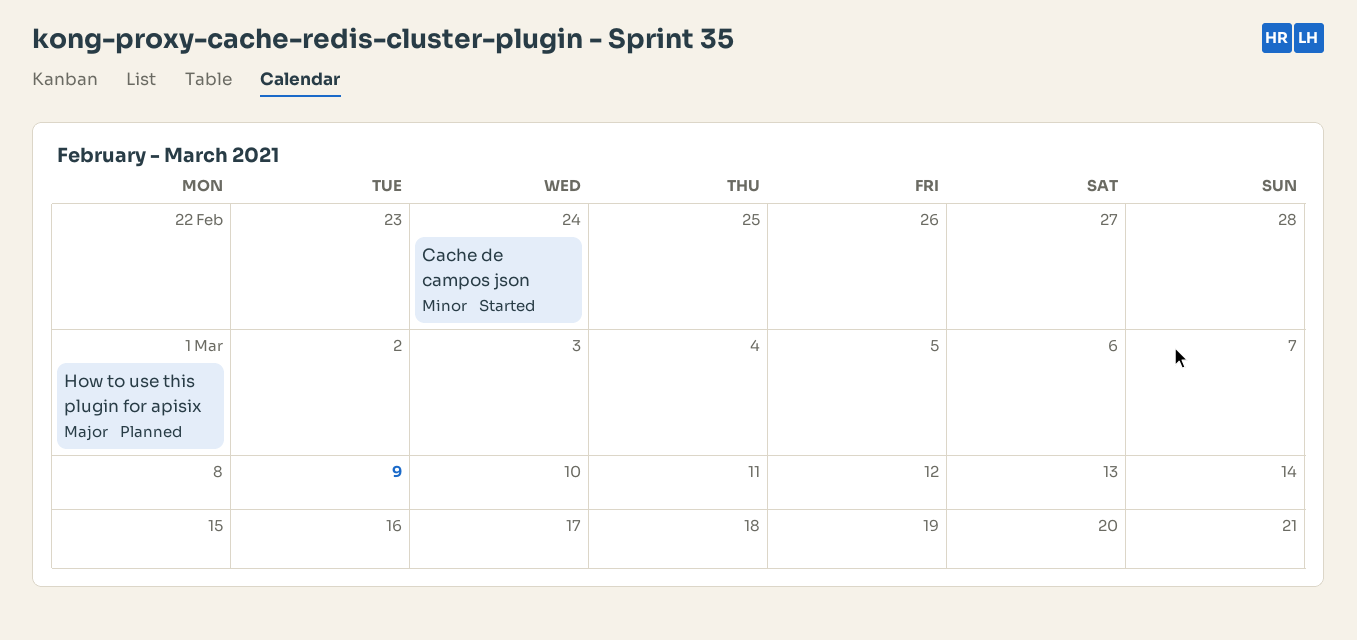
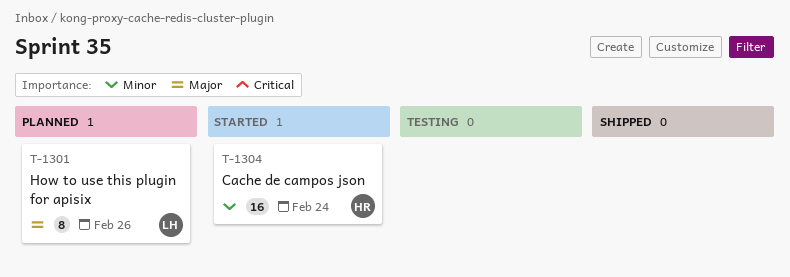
How to use this plugin for apisix, due: Mar 1 -> Feb 26

